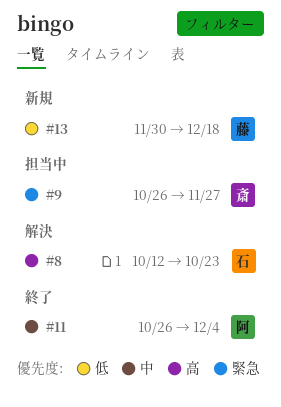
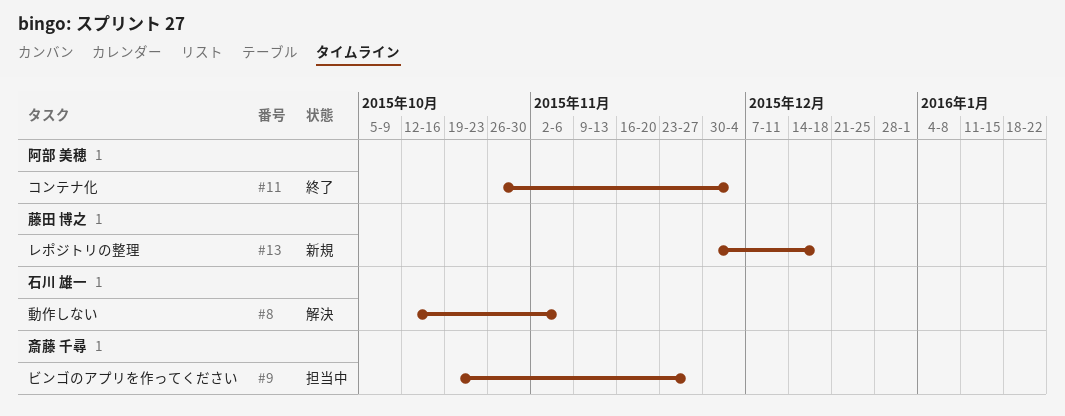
#8, due: Oct 23 -> Nov 6
#9, start: Oct 26 -> Oct 19

